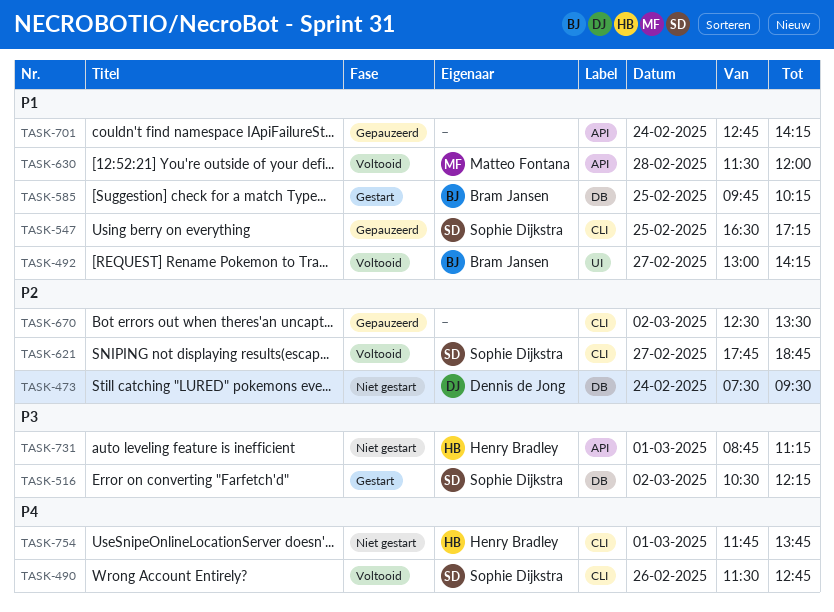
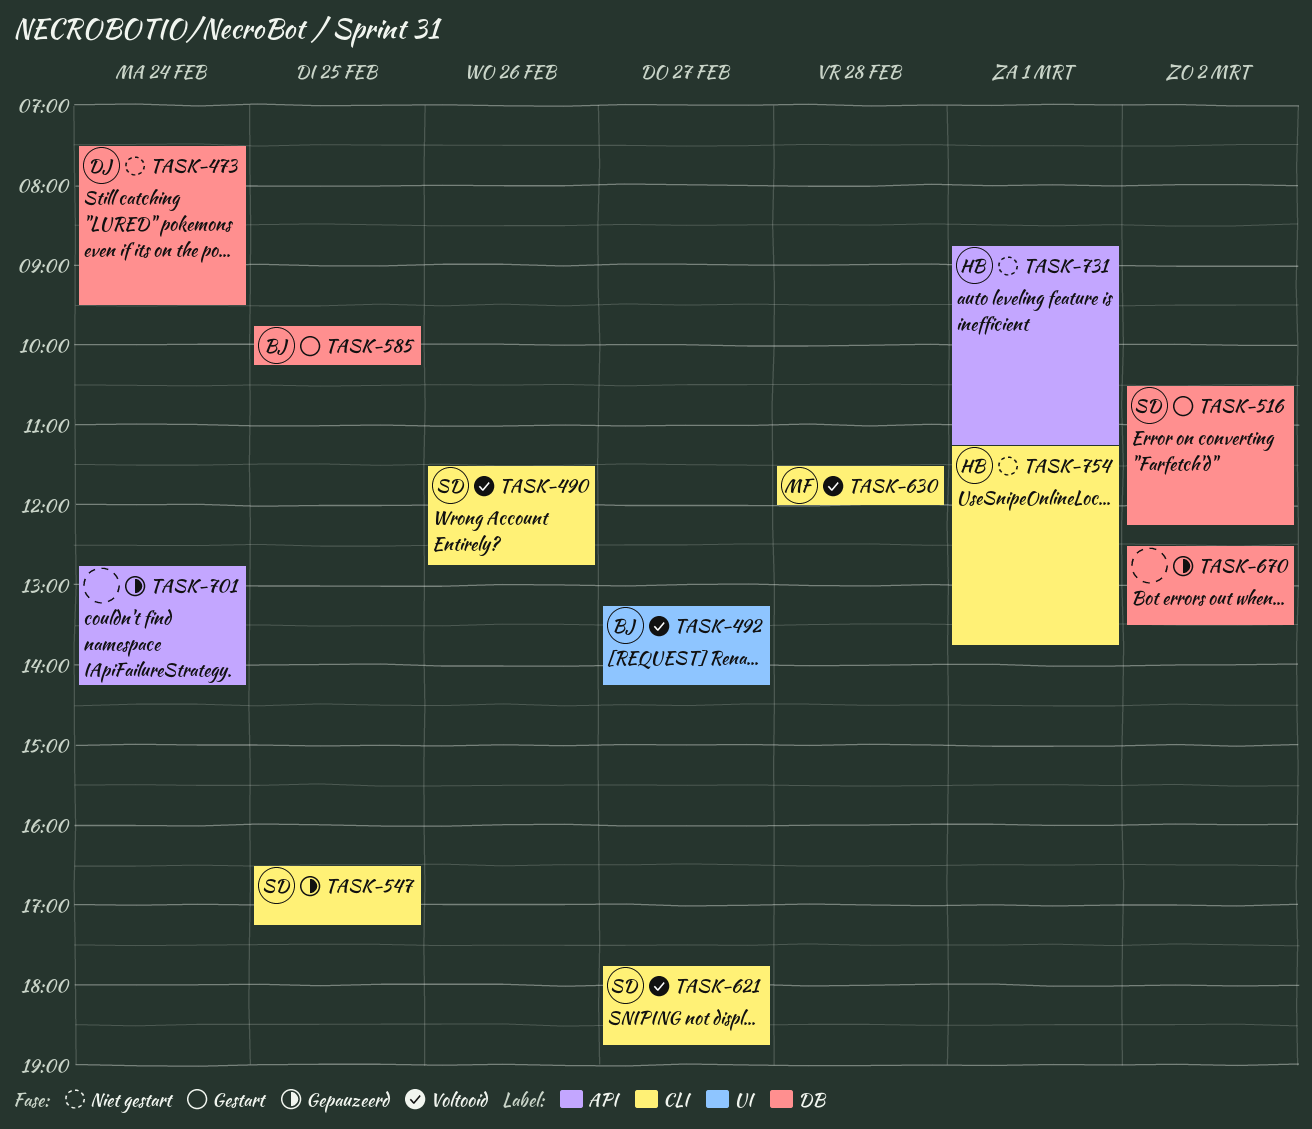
TASK-492, begins: 13:00 -> 13:15
TASK-630, label: API -> CLI
TASK-670, label: CLI -> DB
TASK-754, begins: 11:45 -> 11:15

